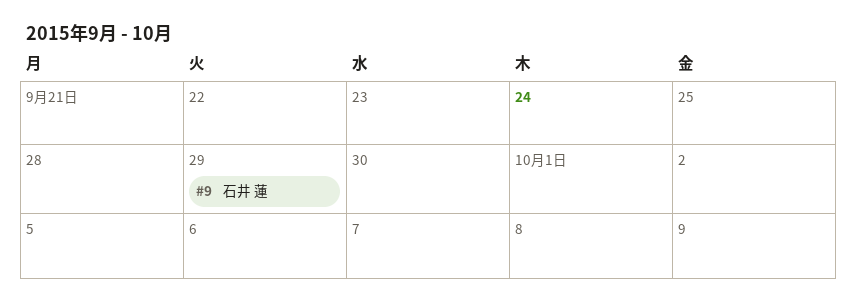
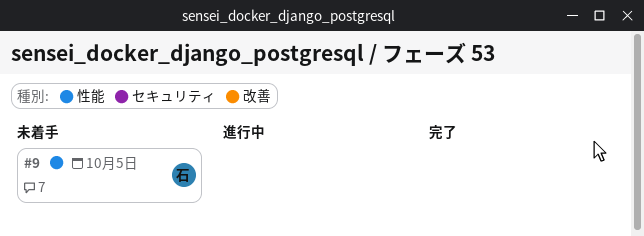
#9, due: Sep 29 -> Oct 5

